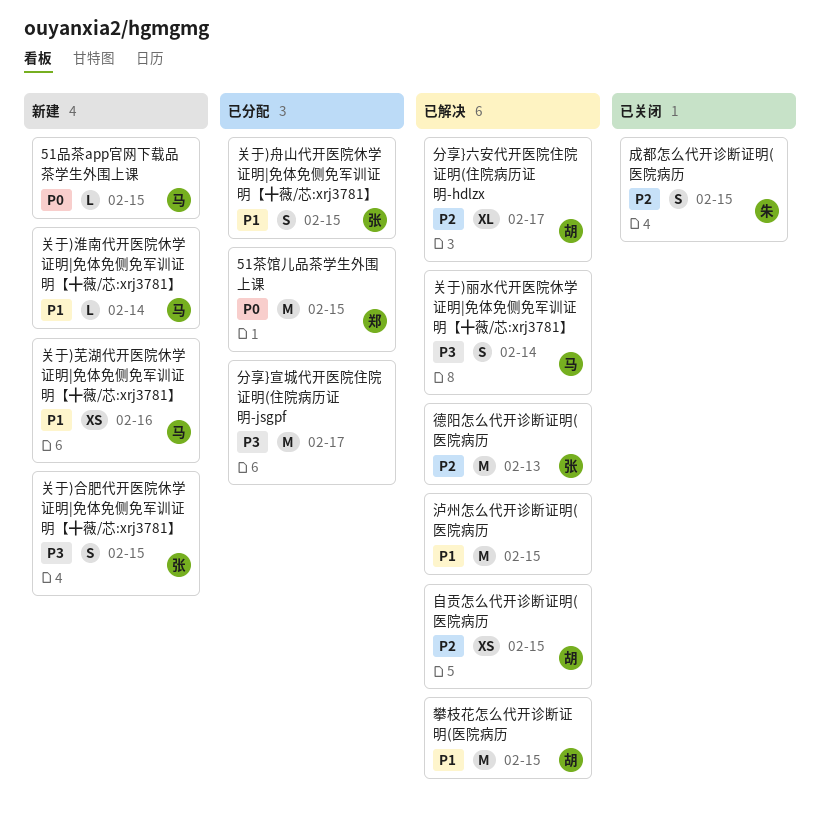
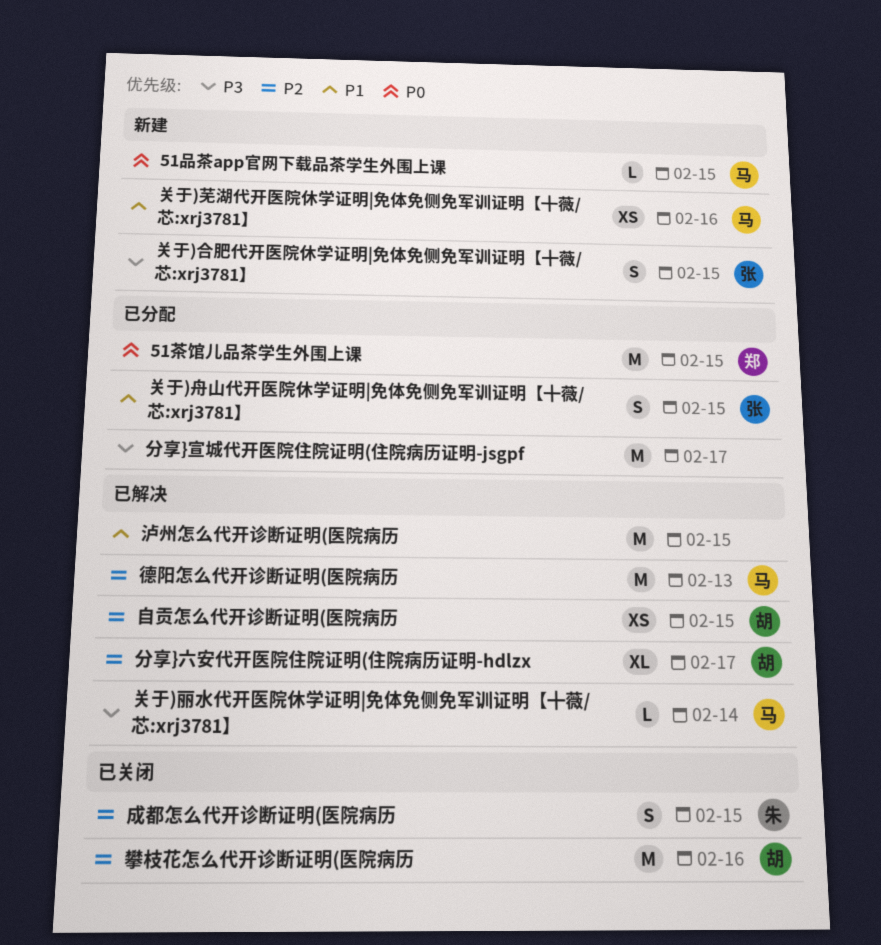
关于)丽水代开医院休学证明|免体免侧免军训证明【╋薇/芯:xrj3781】, estimate: S -> L
关于)淮南代开医院休学证明|免体免侧免军训证明【╋薇/芯:xrj3781】: present -> none
德阳怎么代开诊断证明(医院病历, owner: 张 -> 马
攀枝花怎么代开诊断证明(医院病历, status: 已解决 -> 已关闭
攀枝花怎么代开诊断证明(医院病历, priority: P1 -> P2
攀枝花怎么代开诊断证明(医院病历, due: Feb 15 -> Feb 16

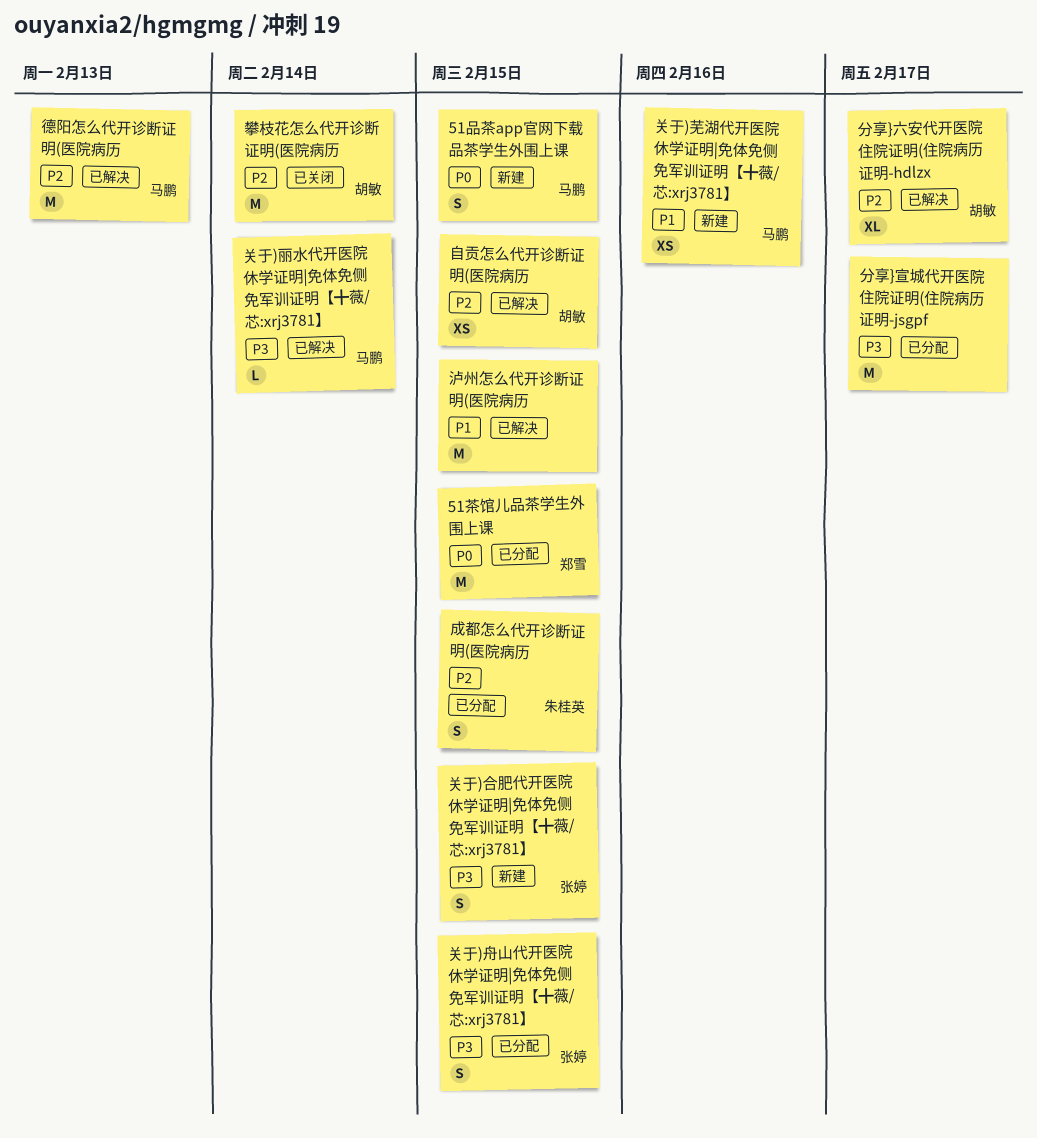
51品茶app官网下载品茶学生外围上课, estimate: L -> S
关于)舟山代开医院休学证明|免体免侧免军训证明【╋薇/芯:xrj3781】, priority: P1 -> P3
成都怎么代开诊断证明(医院病历, status: 已关闭 -> 已分配
攀枝花怎么代开诊断证明(医院病历, due: Feb 16 -> Feb 14

